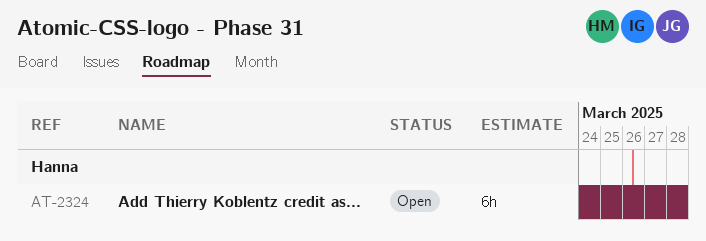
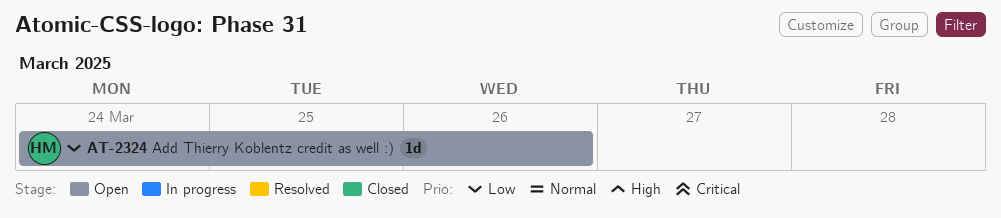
AT-2324, estimate: 6h -> 1d
AT-2324, due: Mar 28 -> Mar 26

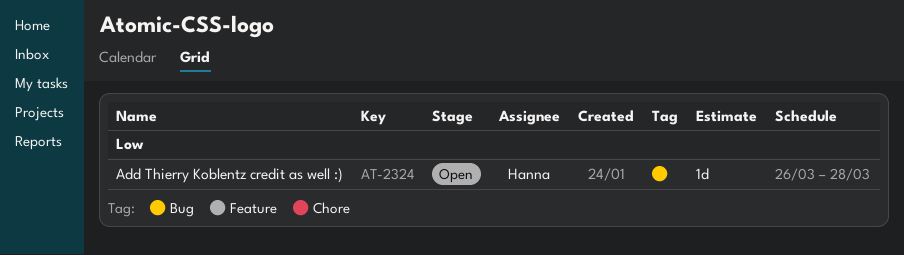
AT-2324, start: Mar 24 -> Mar 26
AT-2324, due: Mar 26 -> Mar 28

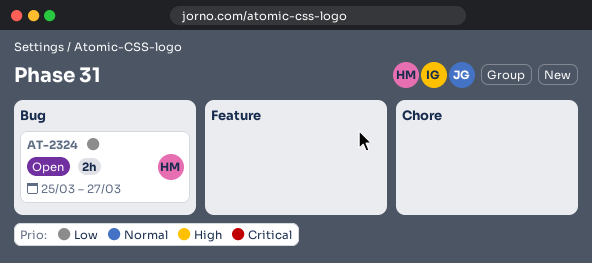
AT-2324, estimate: 1d -> 2h
AT-2324, start: Mar 26 -> Mar 25
AT-2324, due: Mar 28 -> Mar 27

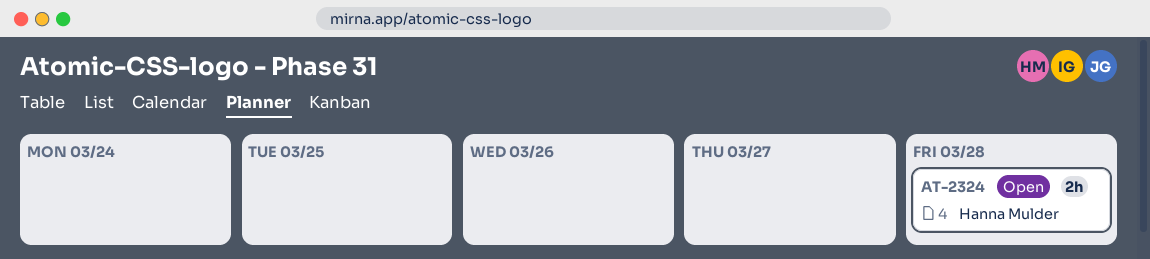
AT-2324, due: Mar 27 -> Mar 28

